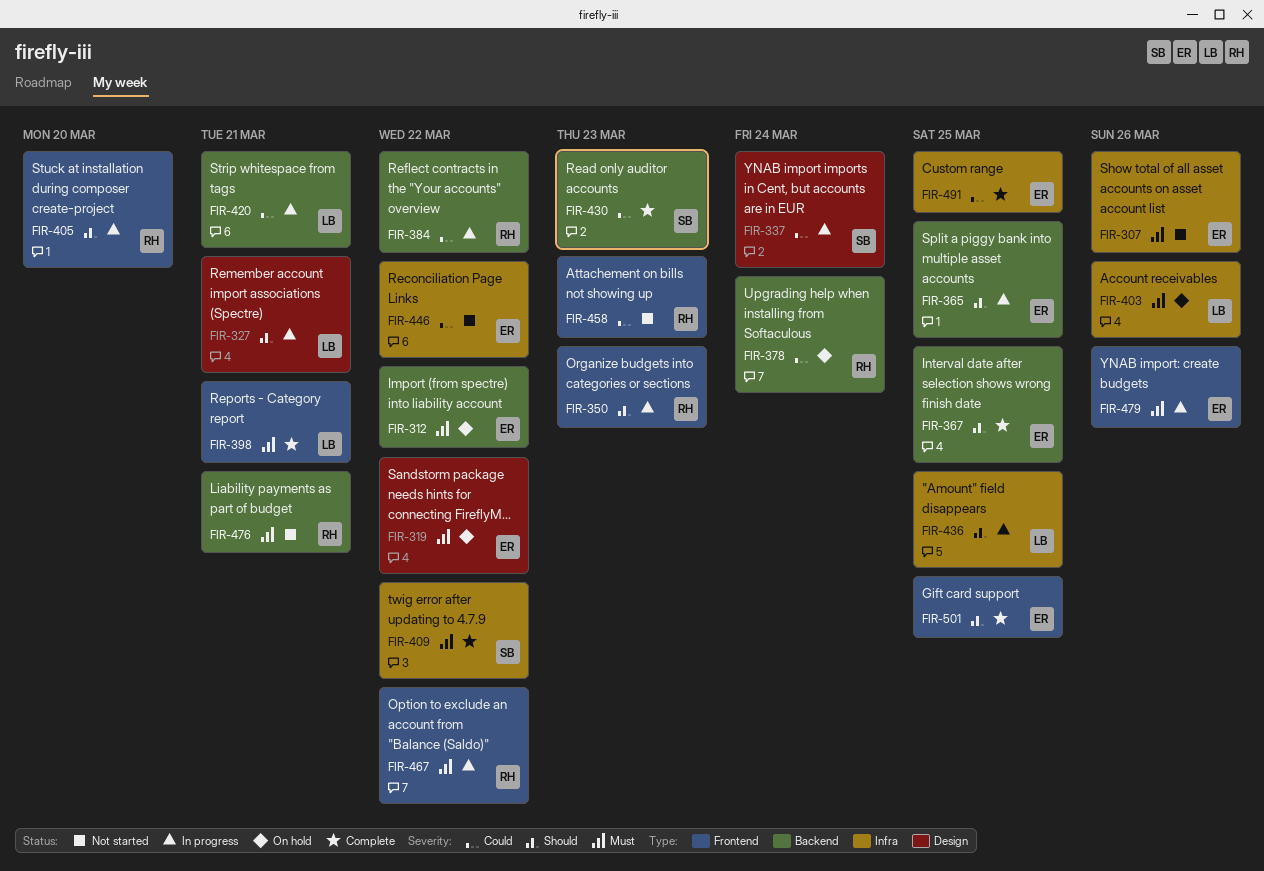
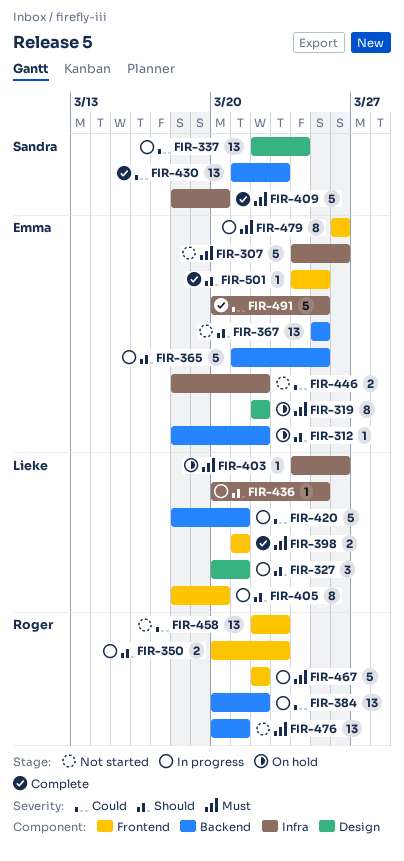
FIR-312, priority: Must -> Should
FIR-367, status: Complete -> Not started
FIR-378: present -> none
FIR-405, owner: Roger -> Lieke
FIR-409, due: Mar 22 -> Mar 20

